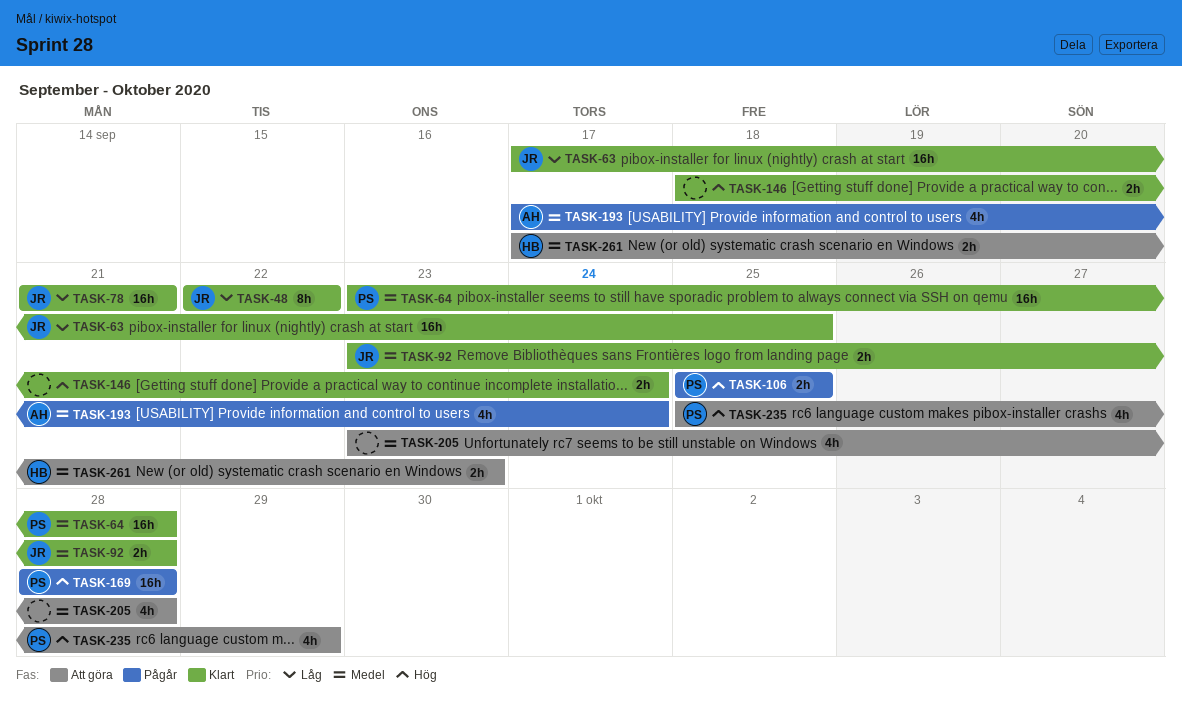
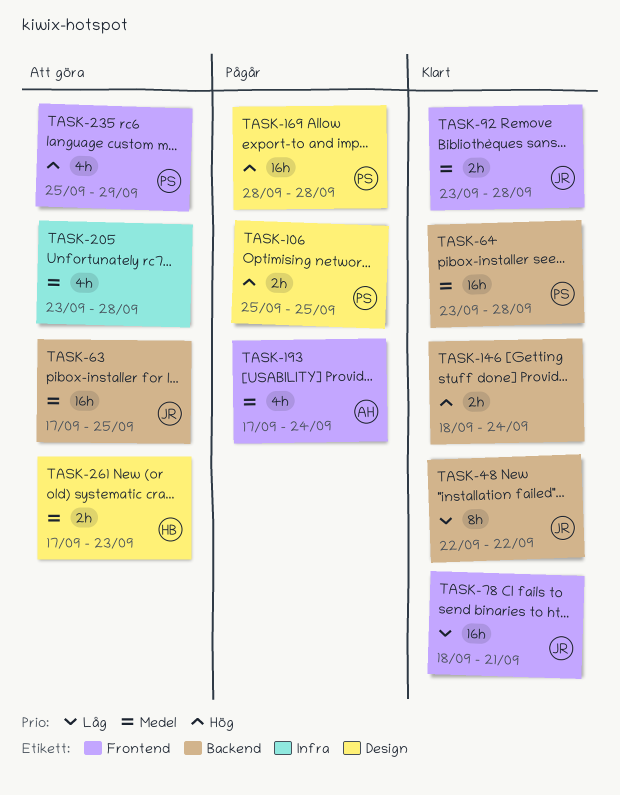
TASK-63, status: Klart -> Att göra
TASK-63, priority: Låg -> Medel
TASK-78, start: Sep 21 -> Sep 18

